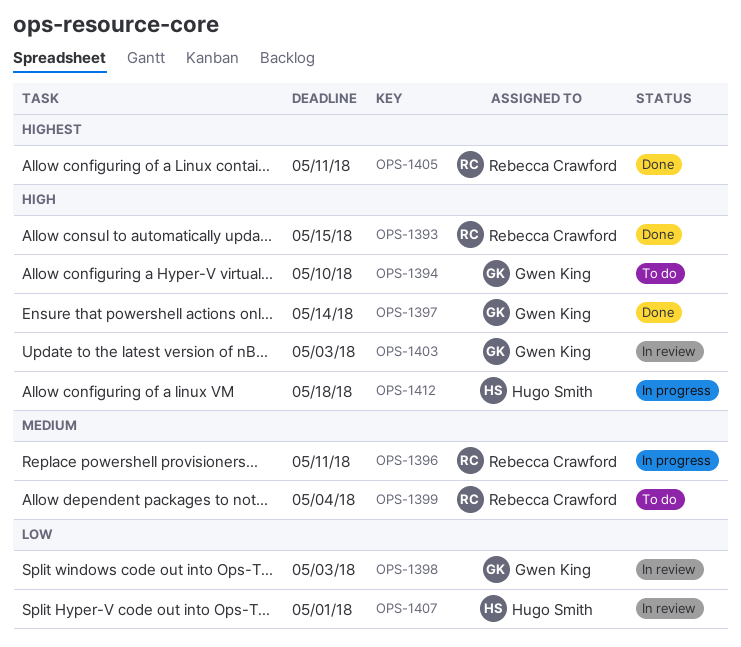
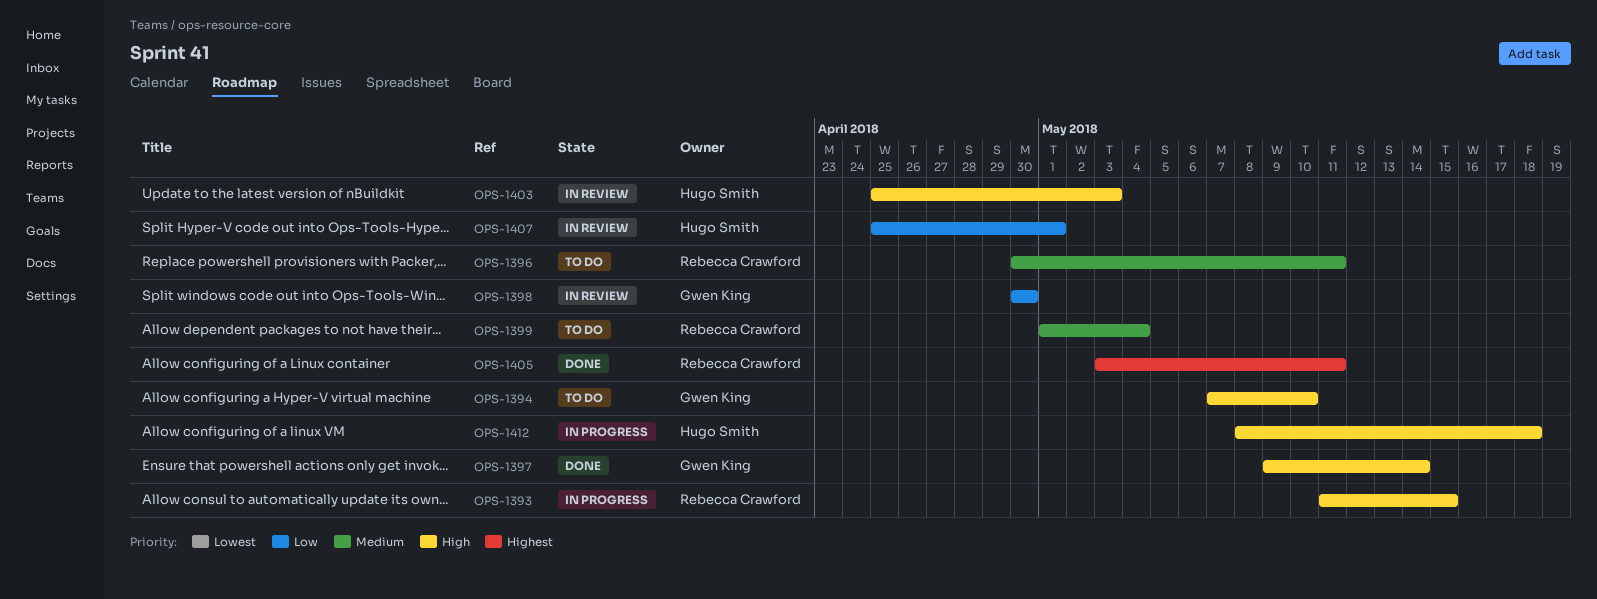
OPS-1393, status: Done -> In progress
OPS-1396, status: In progress -> To do
OPS-1398, due: May 3 -> Apr 30
OPS-1403, owner: Gwen King -> Hugo Smith

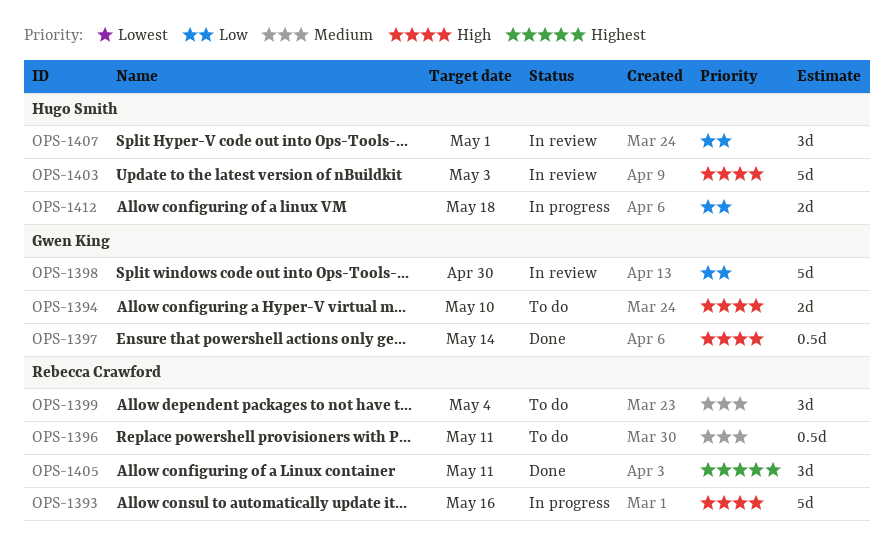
OPS-1393, due: May 15 -> May 16
OPS-1412, priority: High -> Low

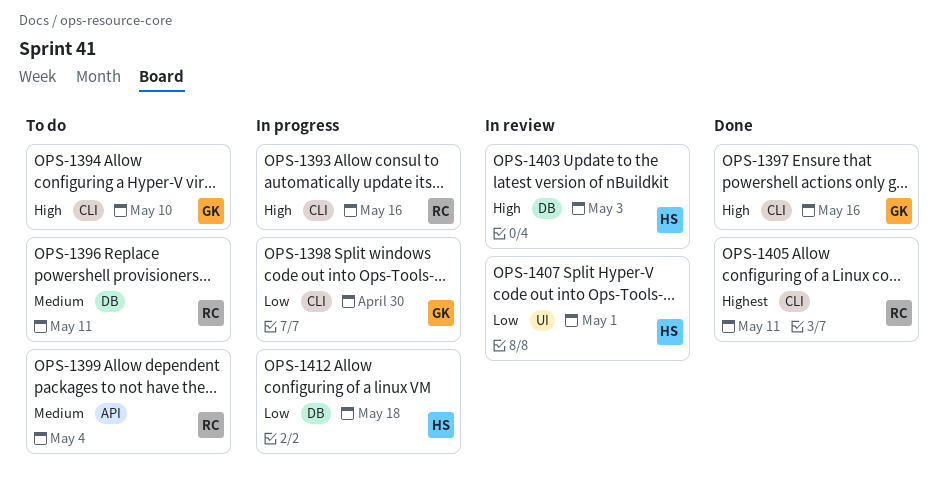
OPS-1397, due: May 14 -> May 16
OPS-1398, status: In review -> In progress

